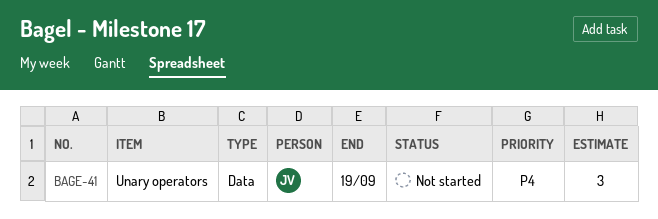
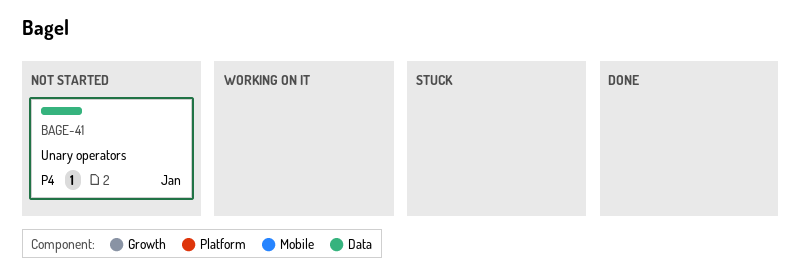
BAGE-41, estimate: 3 -> 1

